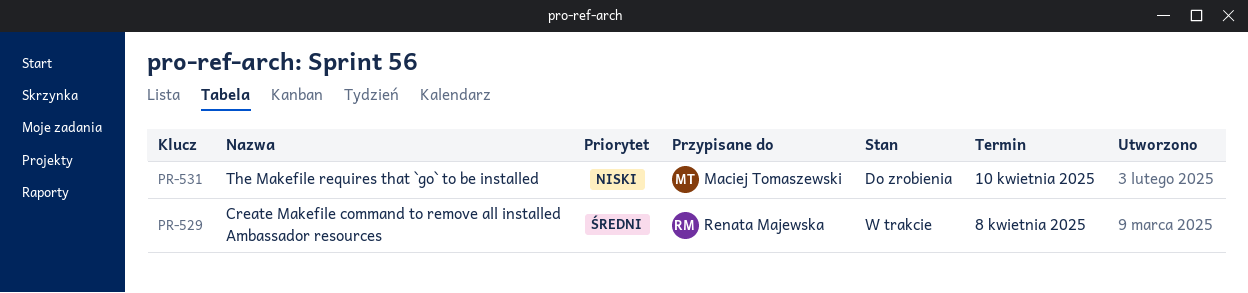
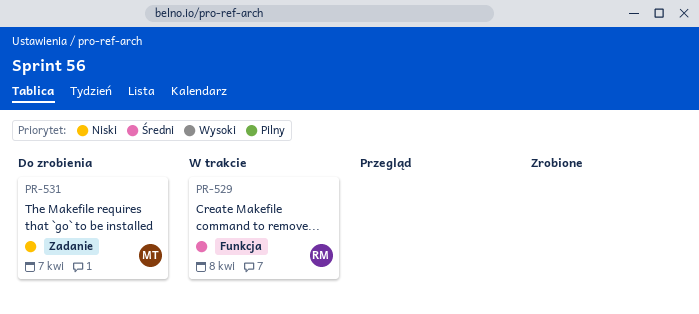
PR-531, due: Apr 10 -> Apr 7

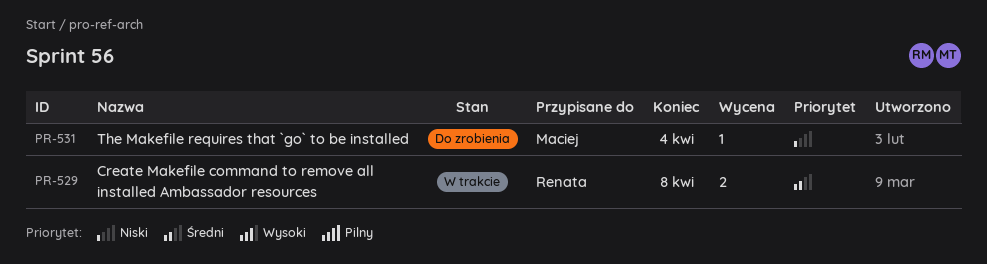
PR-531, due: Apr 7 -> Apr 4

